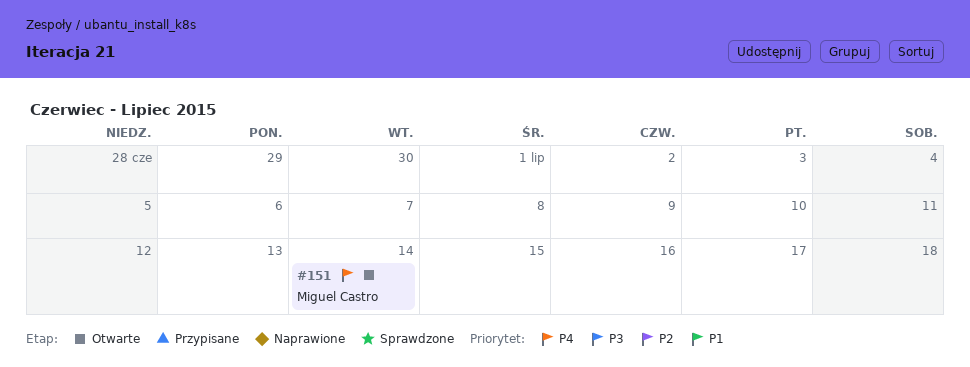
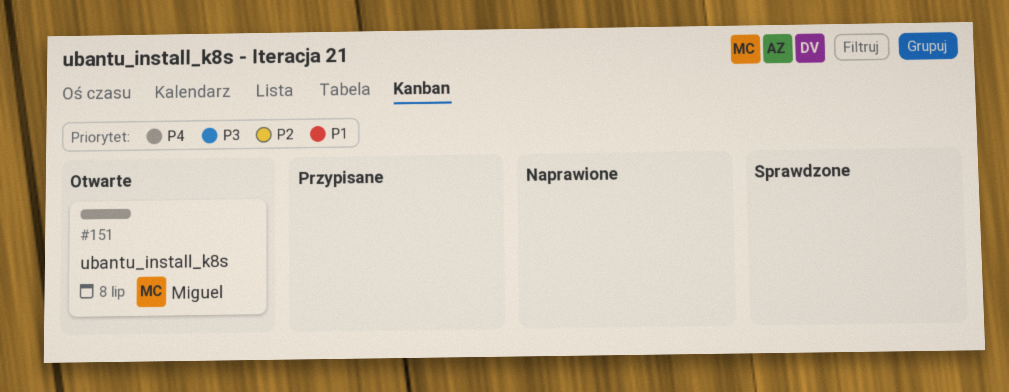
#151, due: Jul 14 -> Jul 8

